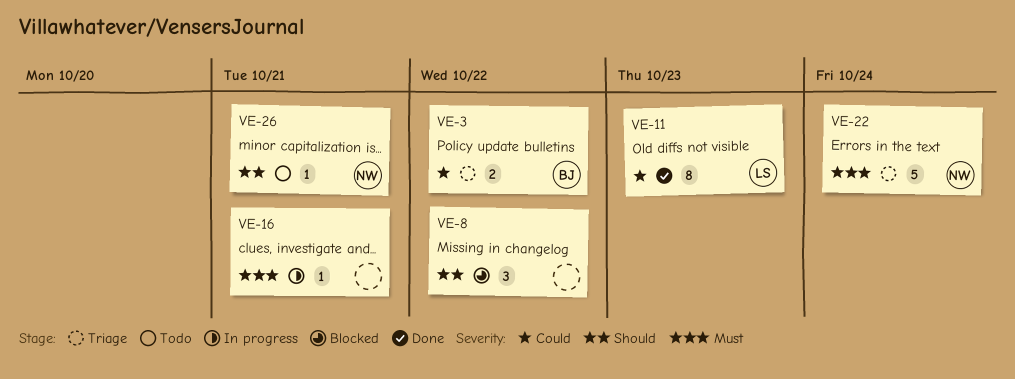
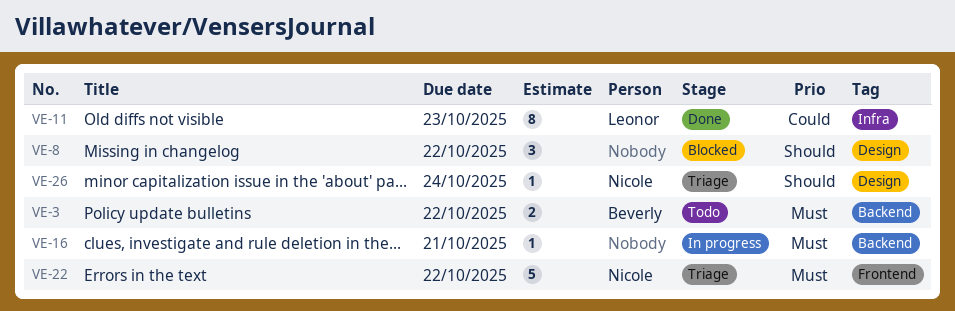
VE-3, status: Triage -> Todo
VE-3, priority: Could -> Must
VE-22, due: Oct 24 -> Oct 22
VE-26, status: Todo -> Triage
VE-26, due: Oct 21 -> Oct 24

